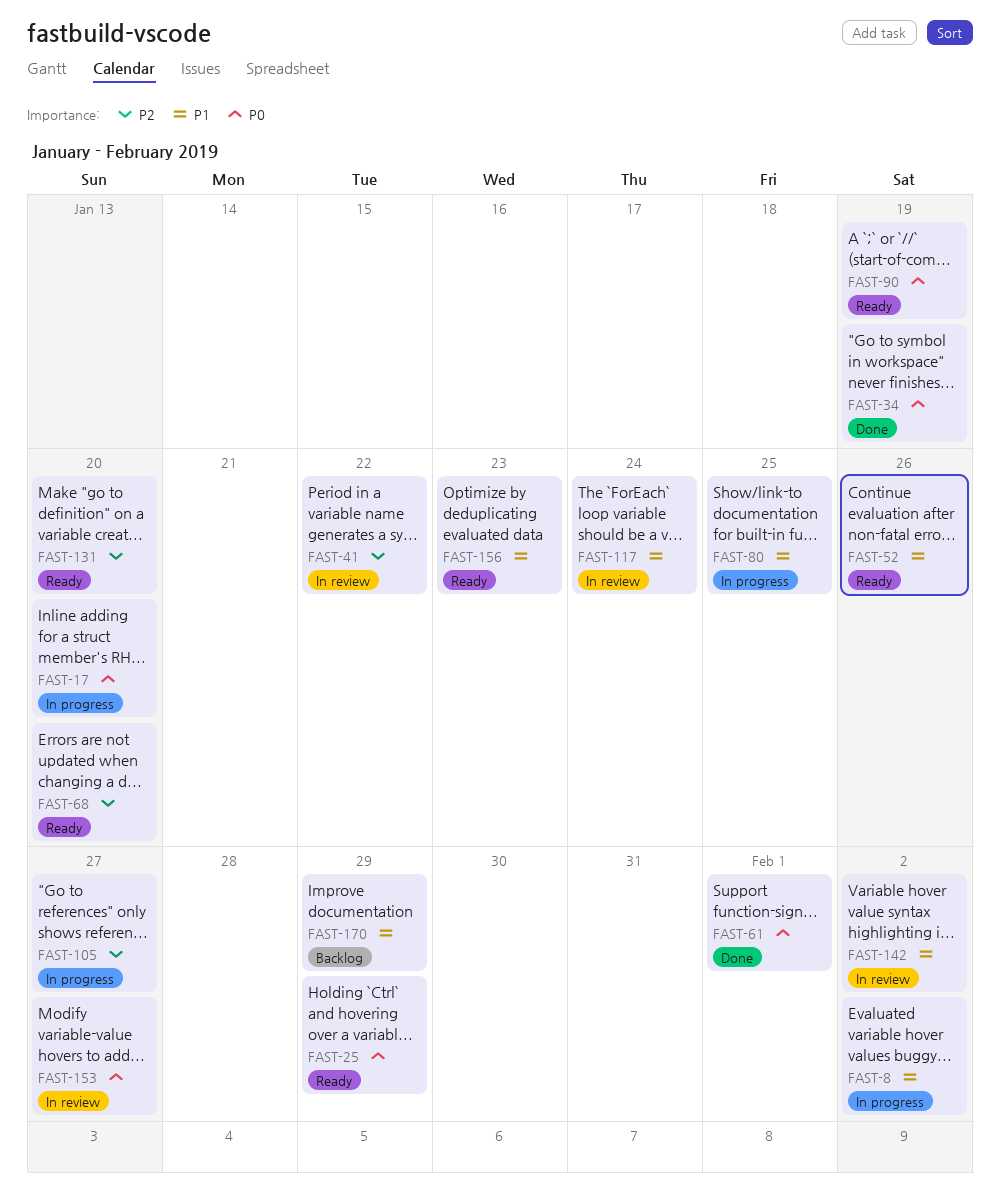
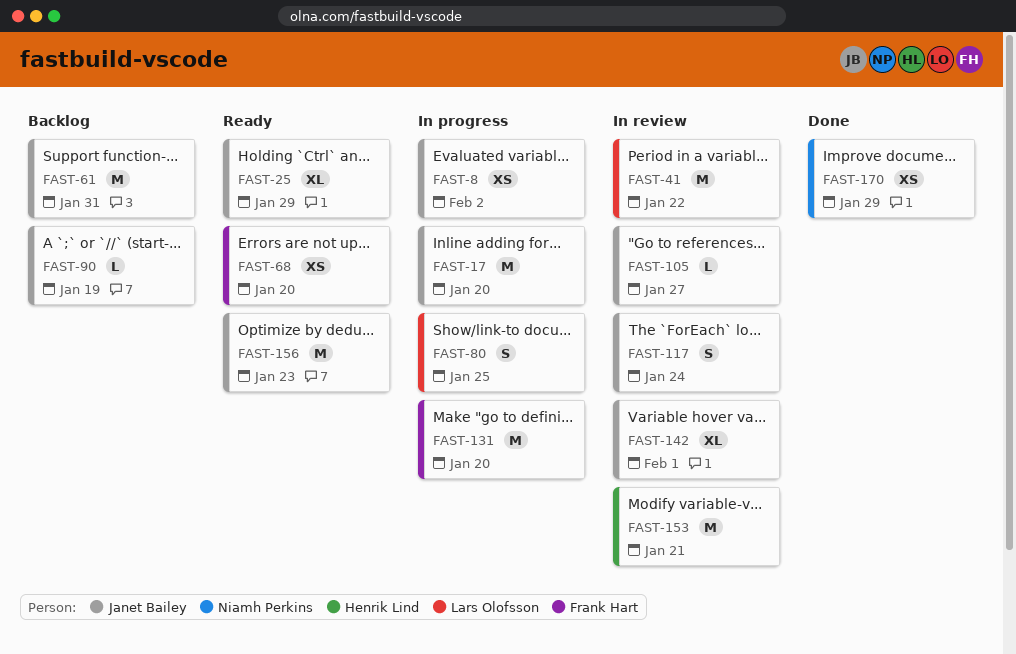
FAST-34: present -> none
FAST-52: present -> none
FAST-61, status: Done -> Backlog
FAST-61, due: Feb 1 -> Jan 31
FAST-90, status: Ready -> Backlog
FAST-105, status: In progress -> In review
FAST-131, status: Ready -> In progress
FAST-142, due: Feb 2 -> Feb 1
FAST-153, due: Jan 27 -> Jan 21
FAST-170, status: Backlog -> Done

